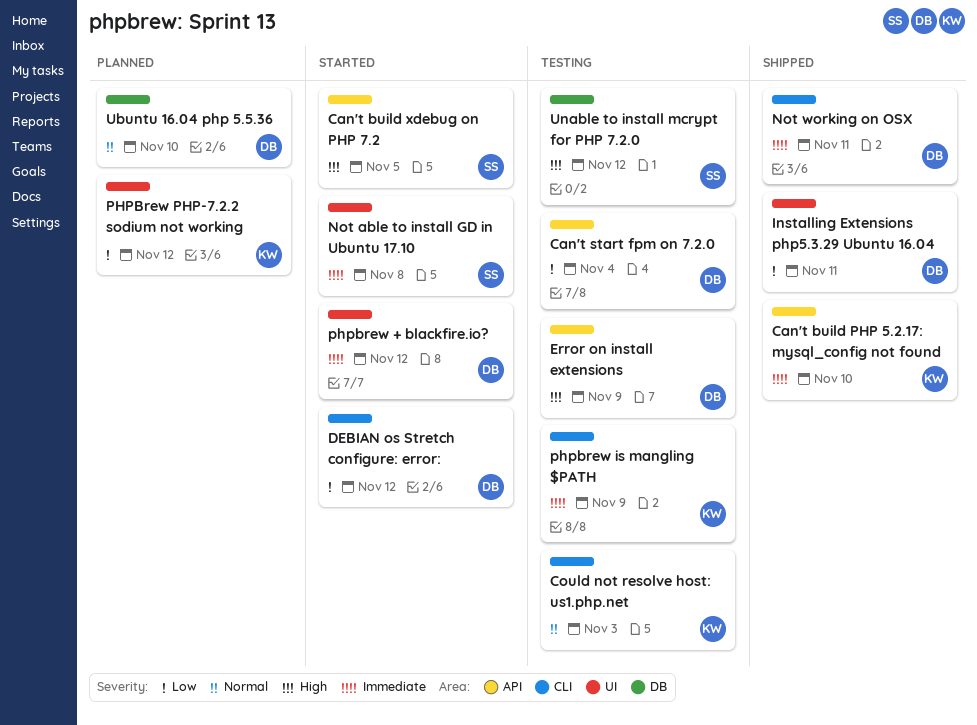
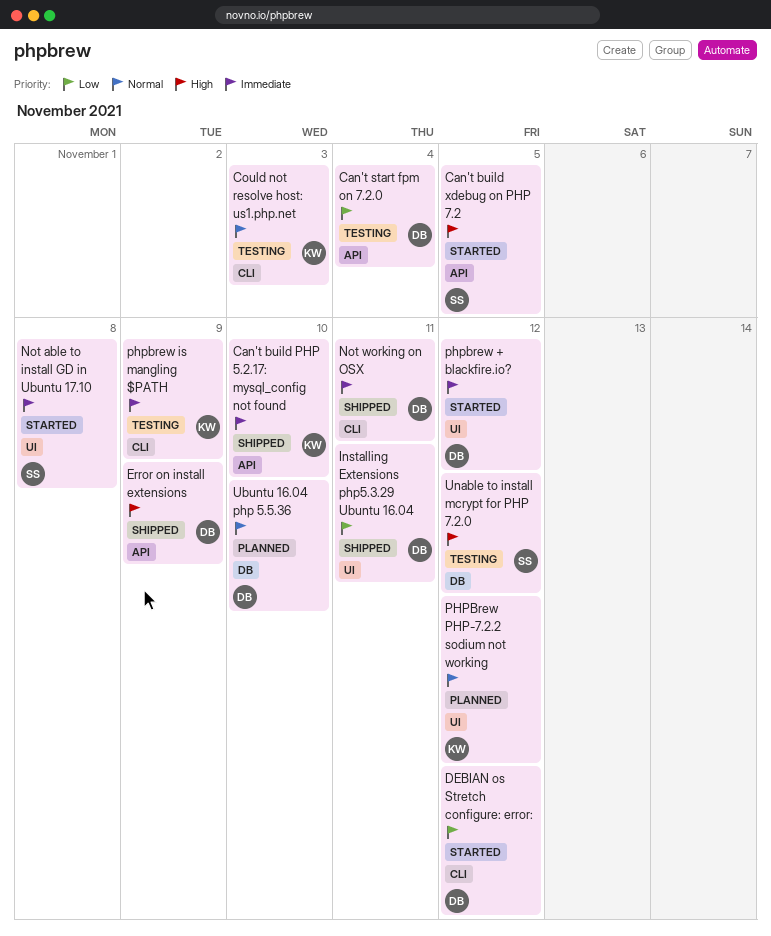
Error on install extensions, status: Testing -> Shipped
PHPBrew PHP-7.2.2 sodium not working, priority: Low -> Normal

